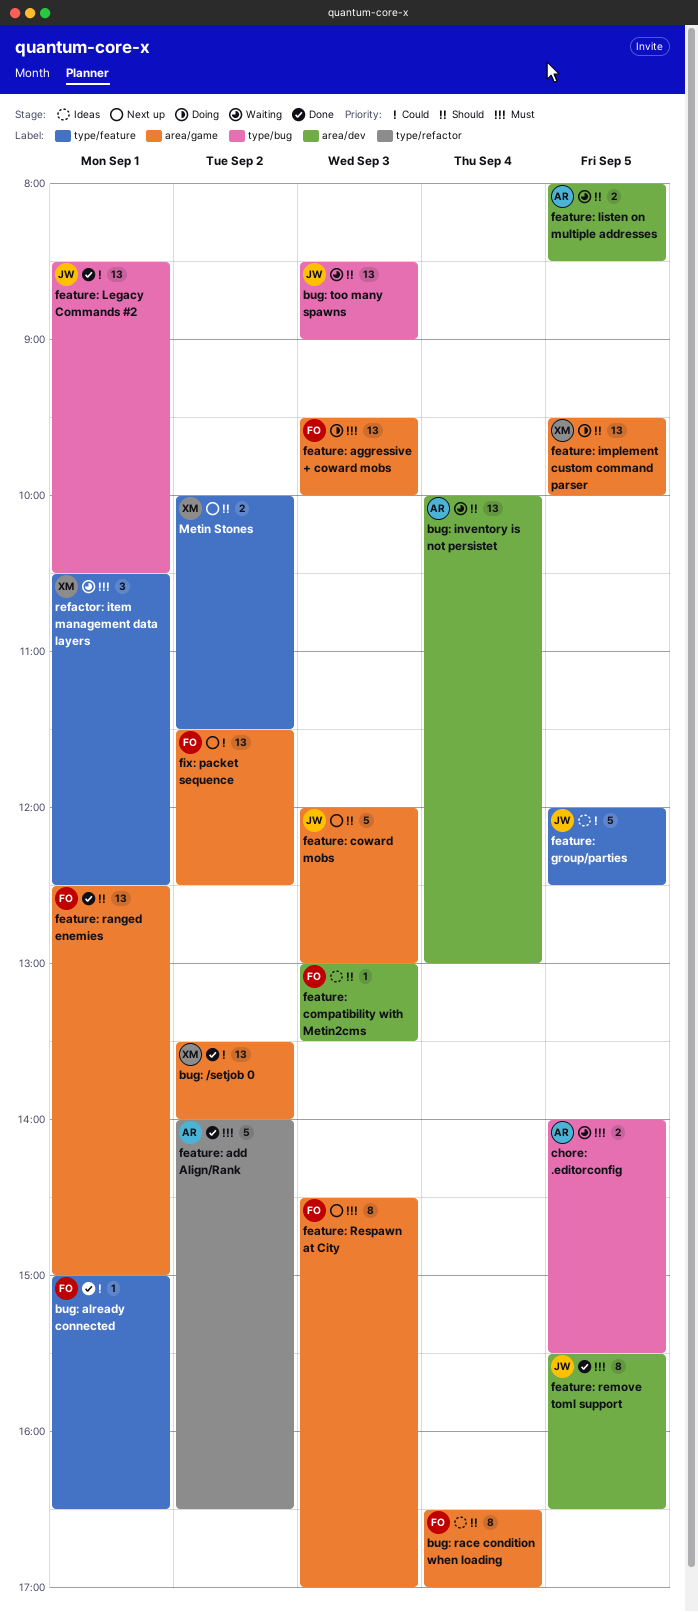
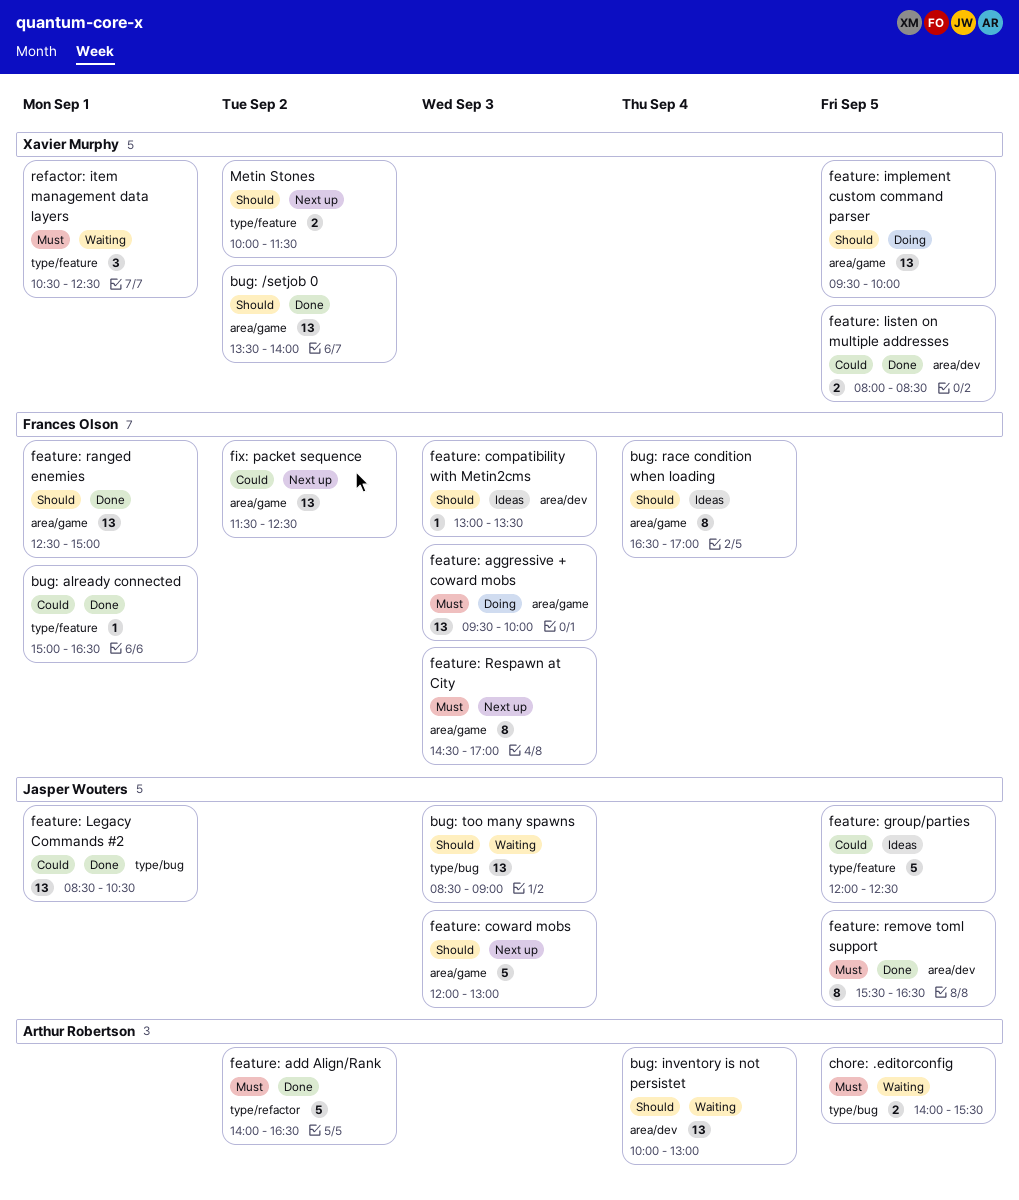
bug: /setjob 0, priority: Could -> Should
feature: listen on multiple addresses, status: Waiting -> Done
feature: listen on multiple addresses, owner: Arthur Robertson -> Xavier Murphy
feature: listen on multiple addresses, priority: Should -> Could

